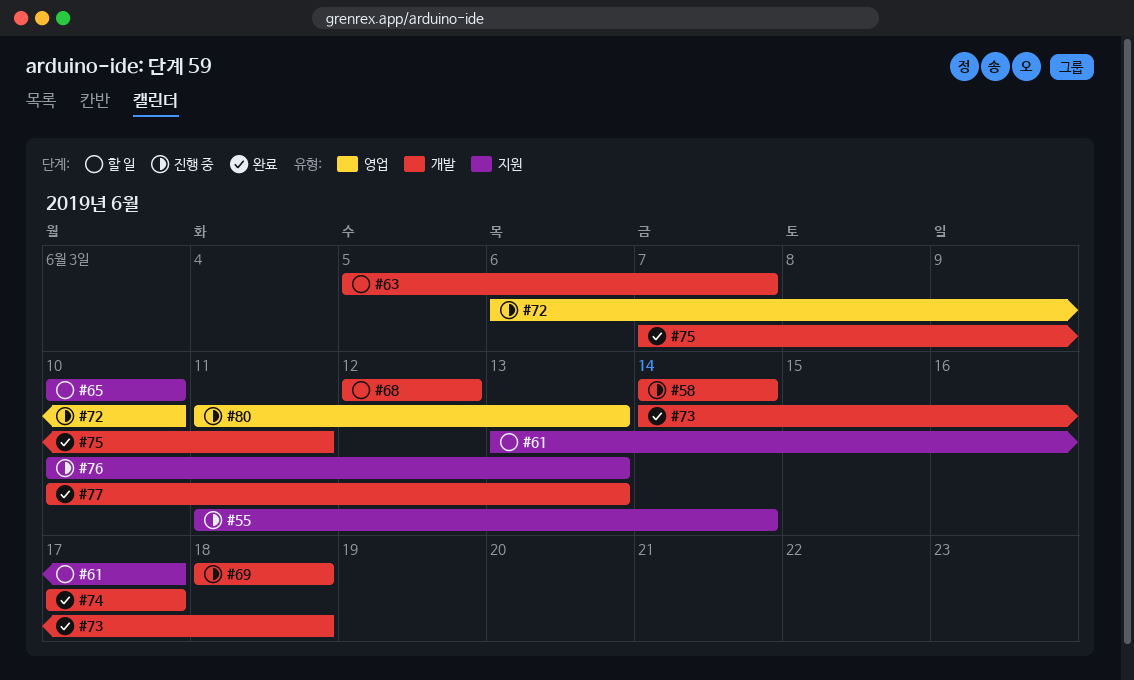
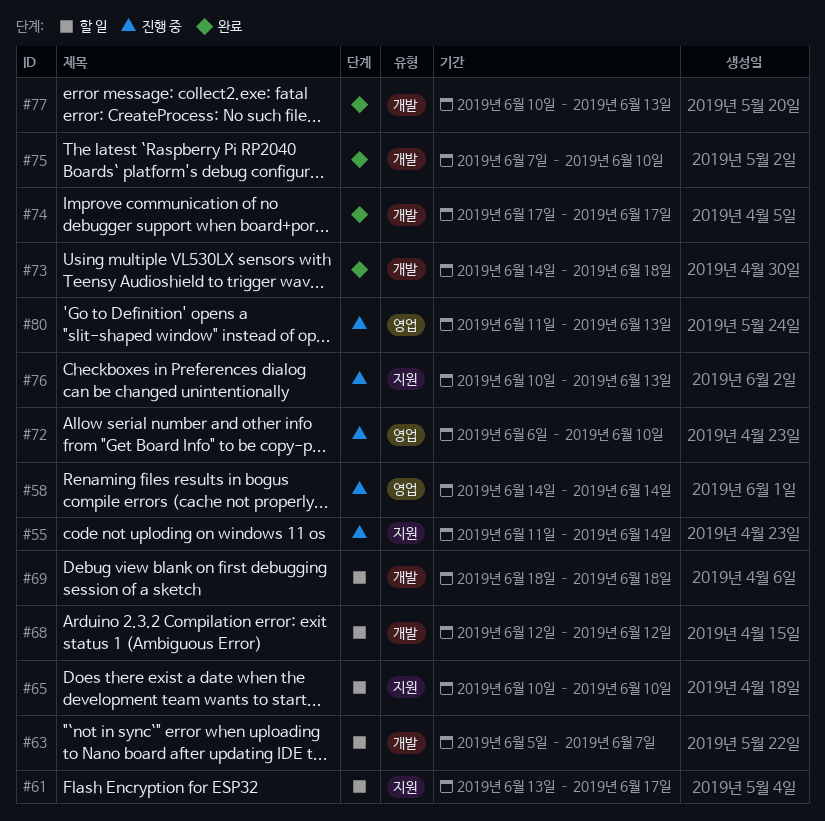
#58, label: 개발 -> 영업
#69, status: 진행 중 -> 할 일
#75, due: Jun 11 -> Jun 10

